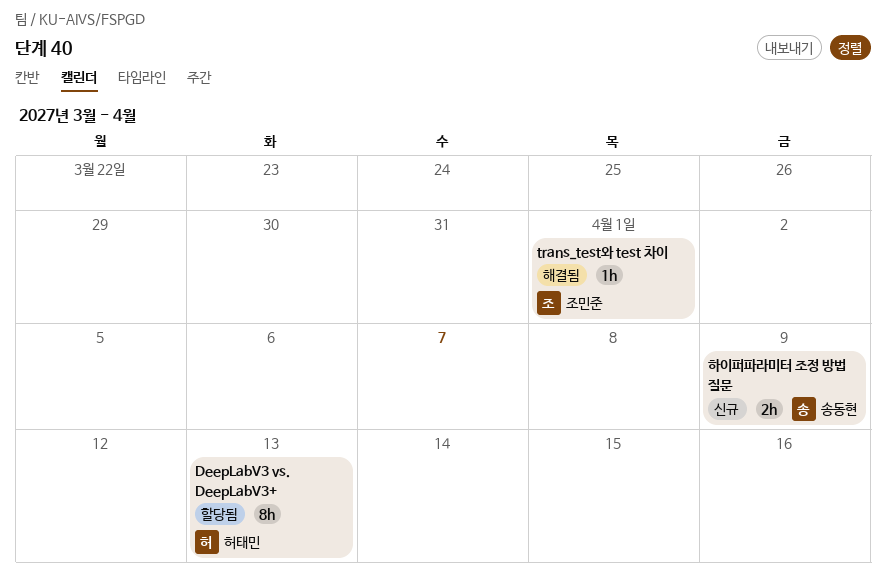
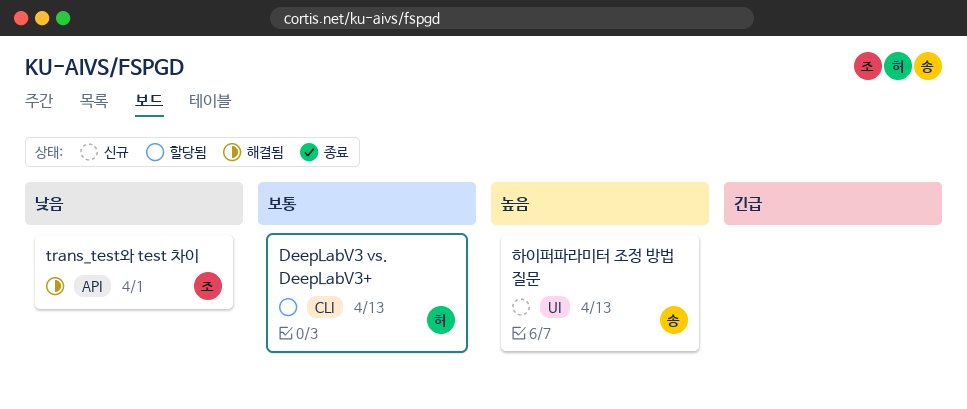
하이퍼파라미터 조정 방법 질문, due: Apr 9 -> Apr 13

